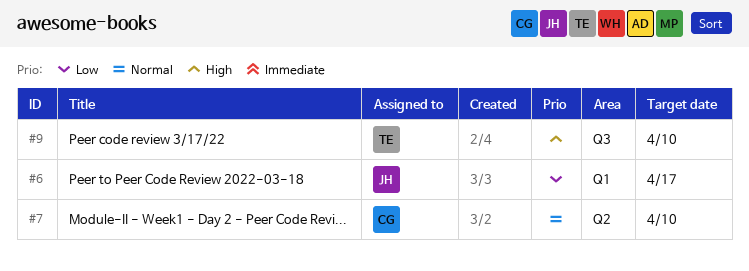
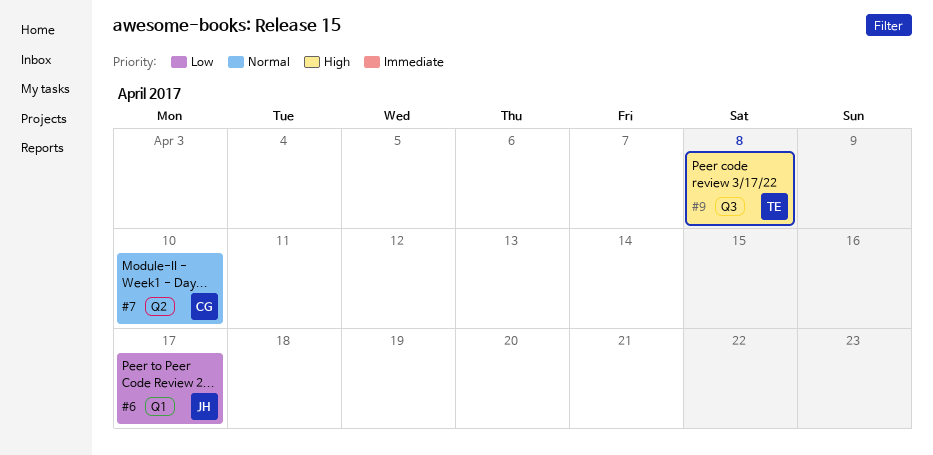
#9, due: Apr 10 -> Apr 8

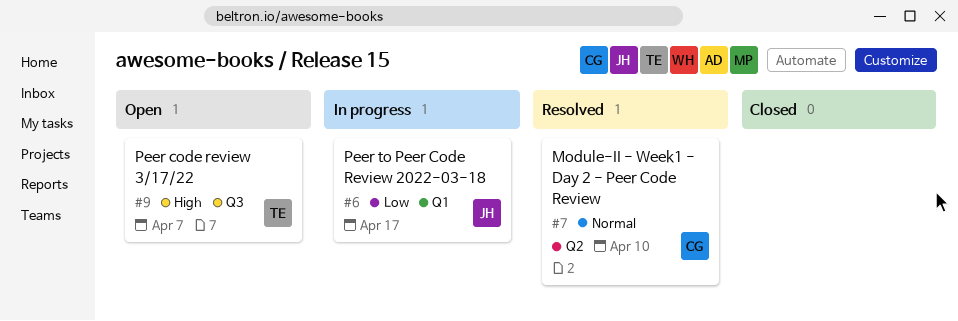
#9, due: Apr 8 -> Apr 7

